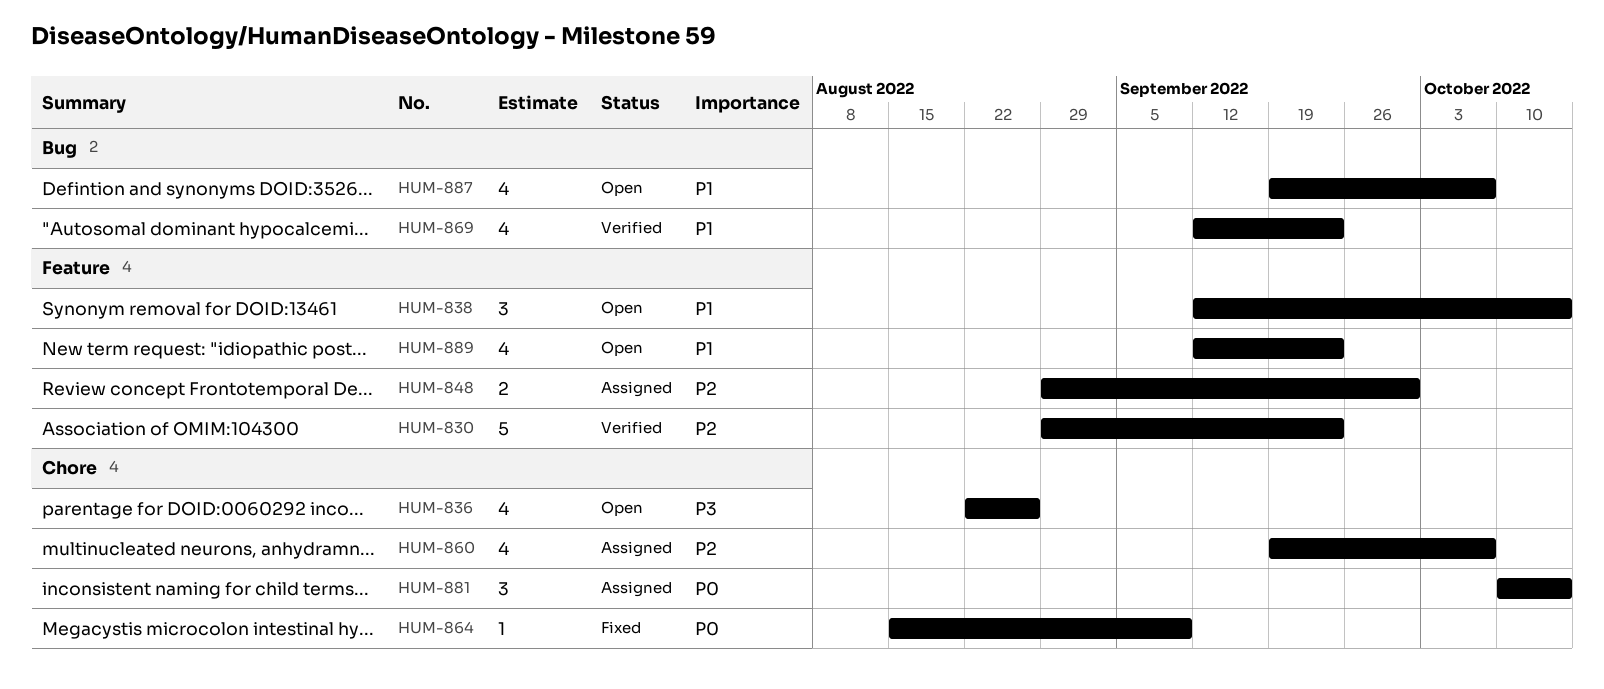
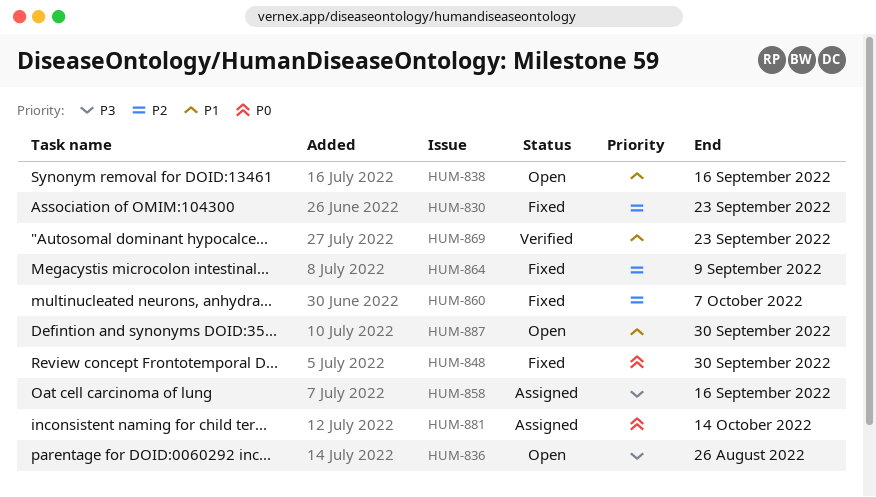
HUM-830, status: Verified -> Fixed
HUM-838, due: Oct 14 -> Sep 16
HUM-848, status: Assigned -> Fixed
HUM-848, priority: P2 -> P0
HUM-858: none -> present
HUM-860, status: Assigned -> Fixed
HUM-864, priority: P0 -> P2
HUM-887, due: Oct 7 -> Sep 30
HUM-889: present -> none

